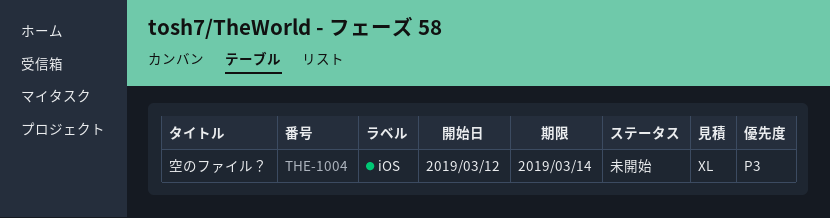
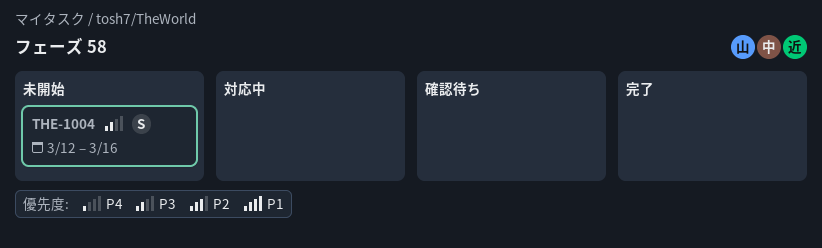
THE-1004, estimate: XL -> S
THE-1004, due: Mar 14 -> Mar 16

